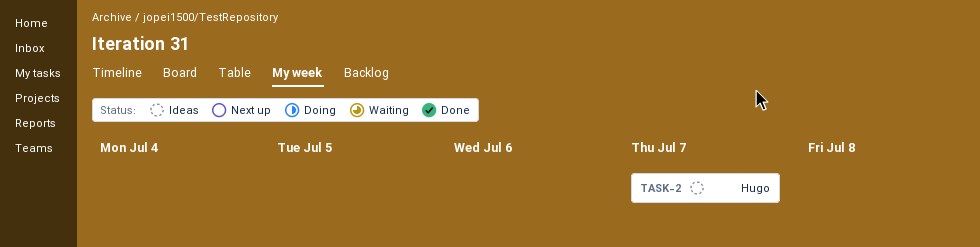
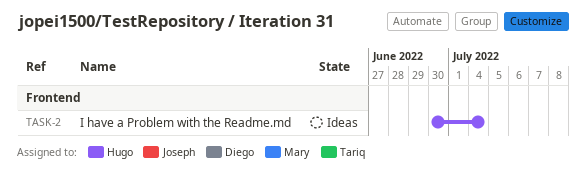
TASK-2, due: Jul 7 -> Jul 4

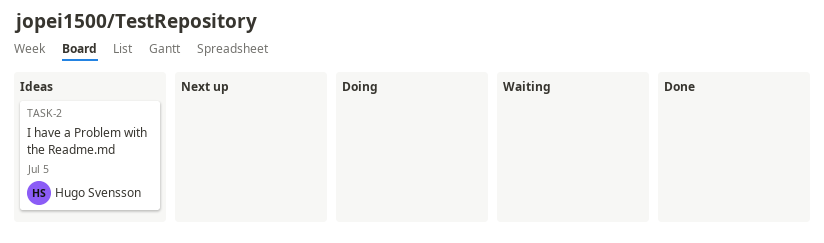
TASK-2, due: Jul 4 -> Jul 5

